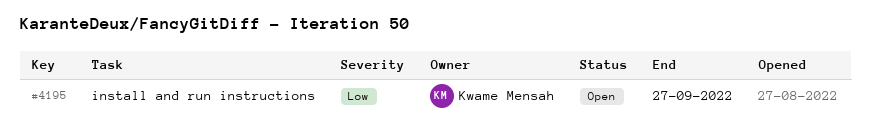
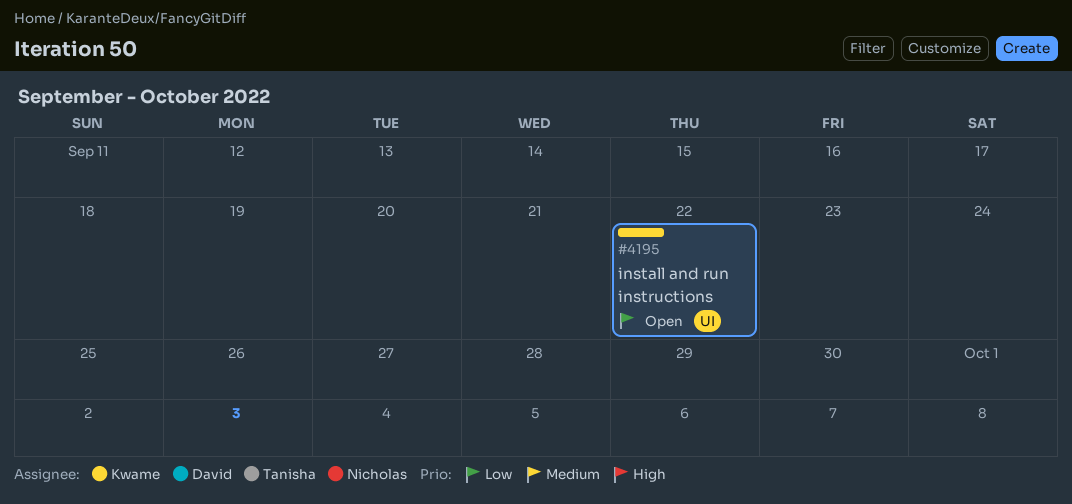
#4195, due: Sep 27 -> Sep 22

